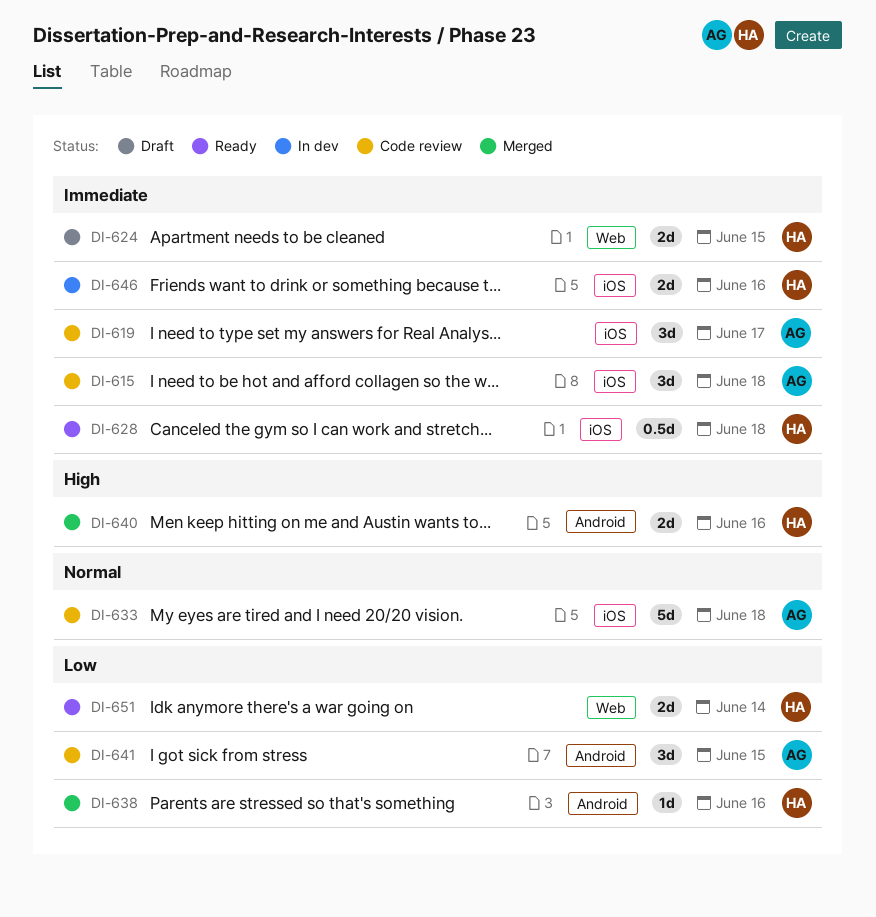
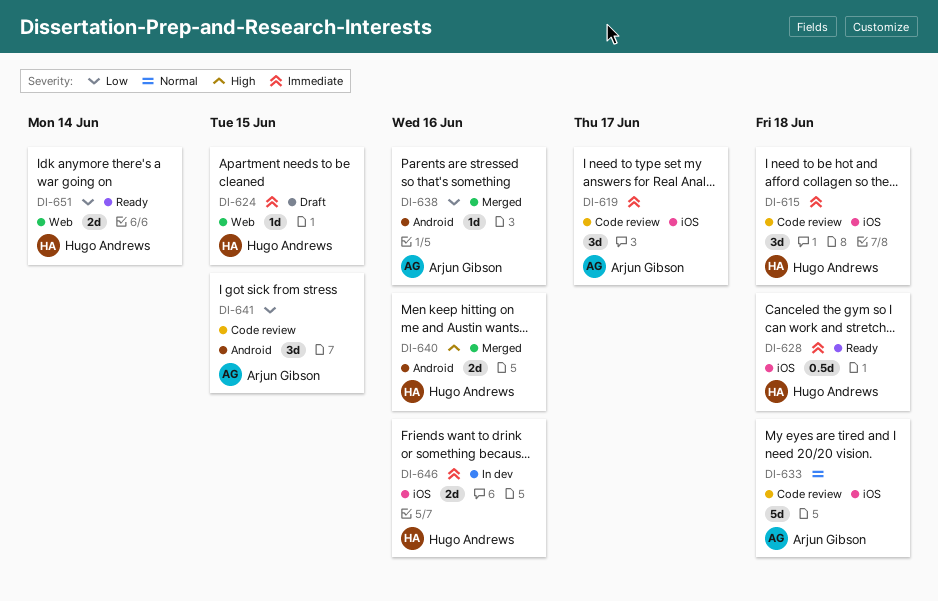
DI-615, owner: Arjun Gibson -> Hugo Andrews
DI-624, estimate: 2d -> 1d
DI-638, owner: Hugo Andrews -> Arjun Gibson

